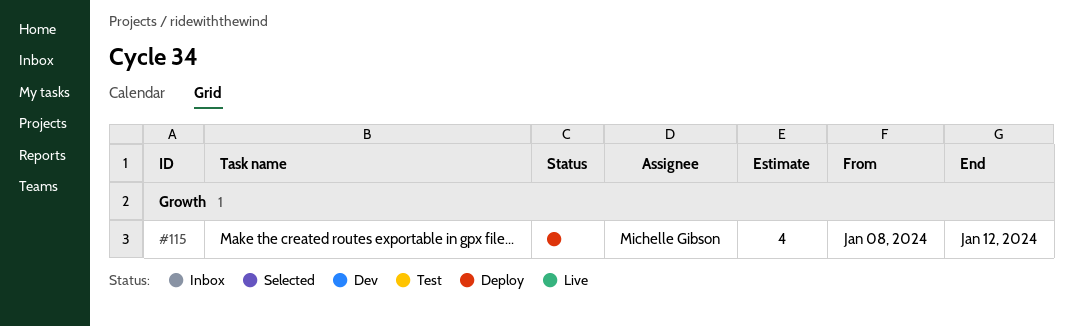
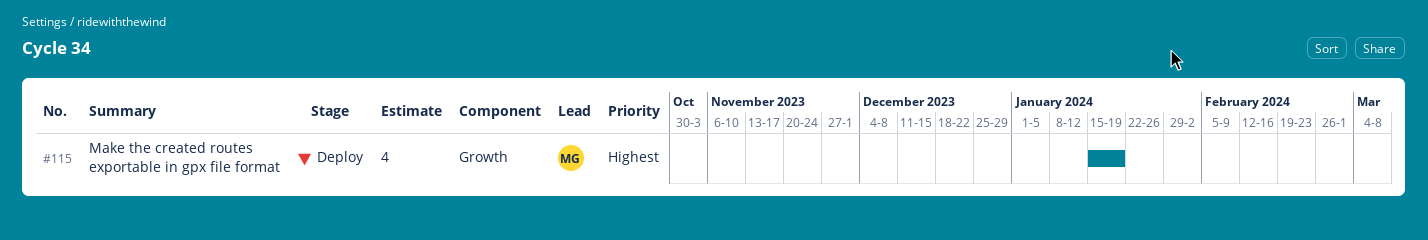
#115, start: Jan 8 -> Jan 15
#115, due: Jan 12 -> Jan 19

